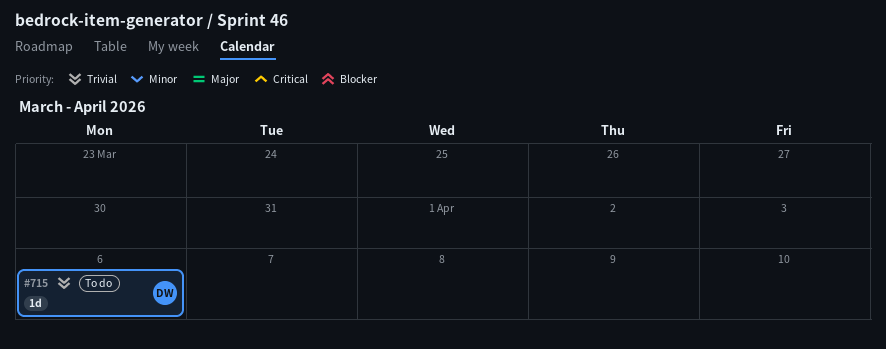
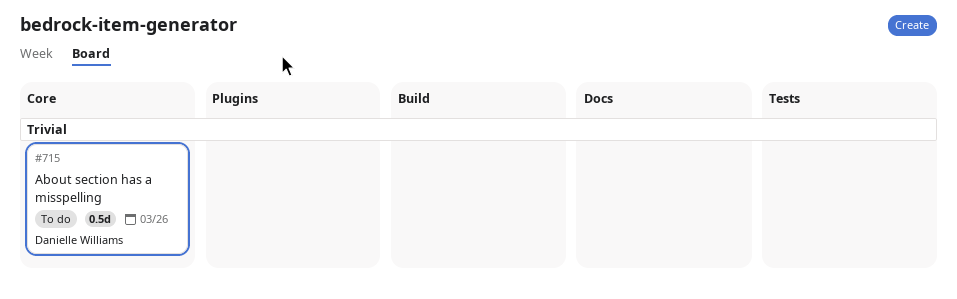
#715, estimate: 1d -> 0.5d
#715, due: Apr 6 -> Mar 26

